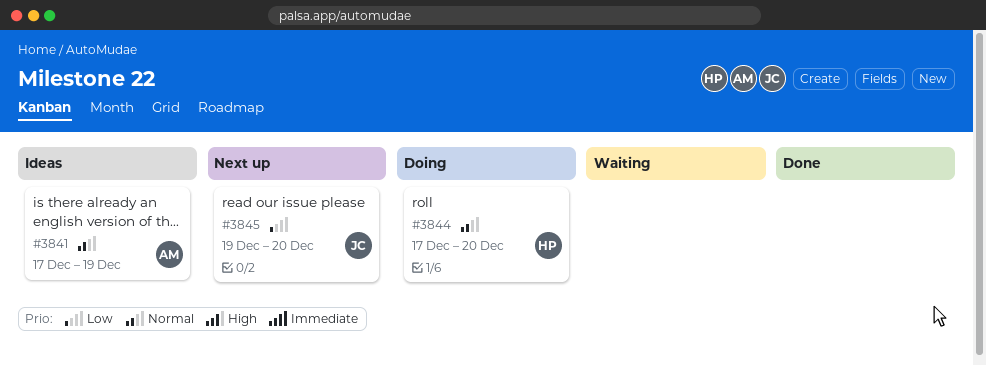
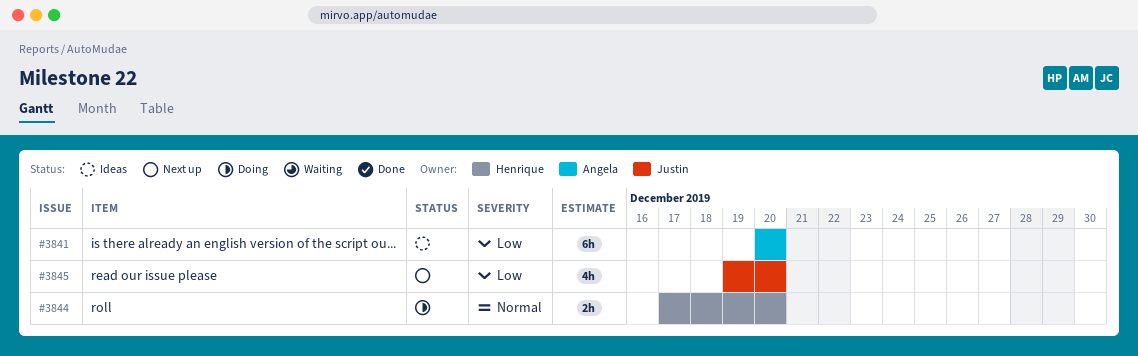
#3841, priority: Normal -> Low
#3841, start: Dec 17 -> Dec 20
#3841, due: Dec 19 -> Dec 20

